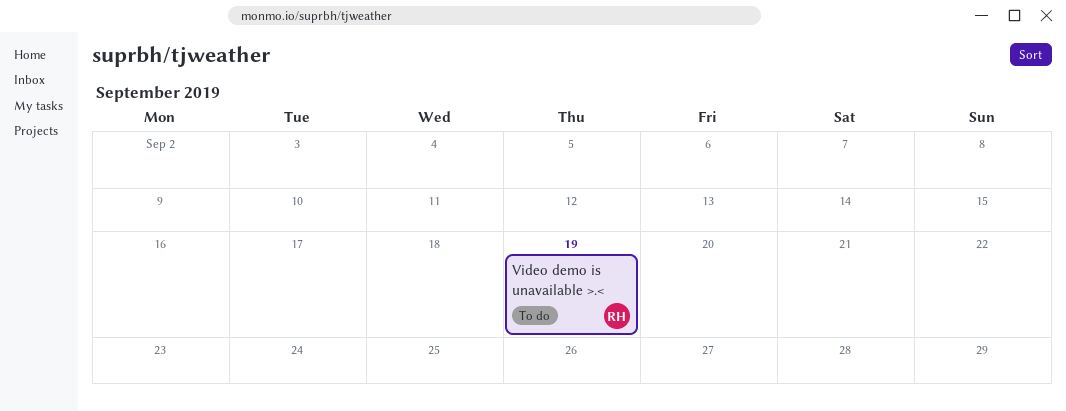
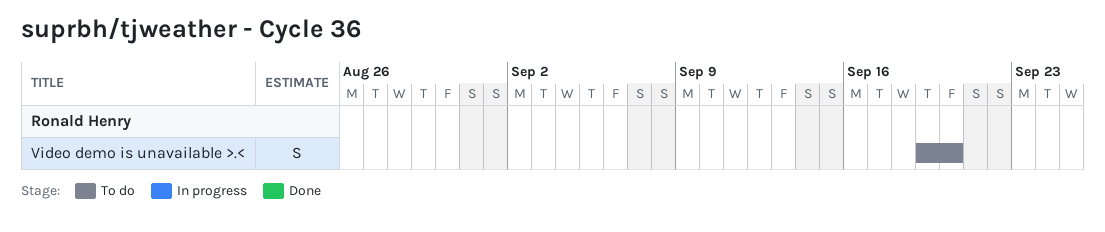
Video demo is unavailable >.<, due: Sep 19 -> Sep 20

